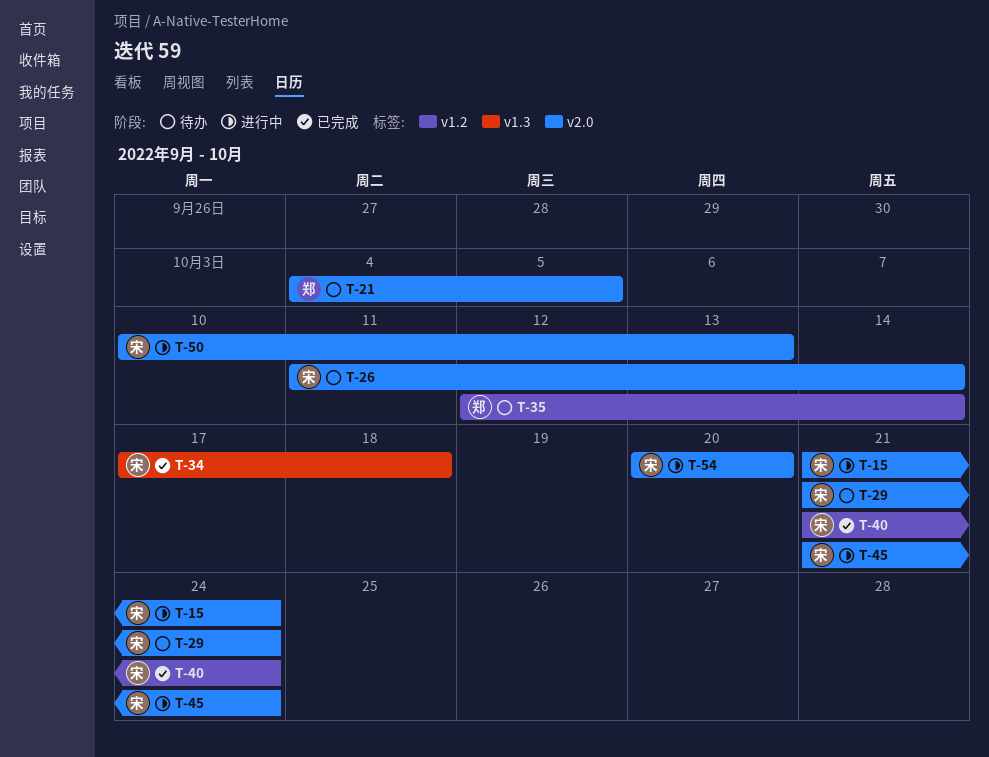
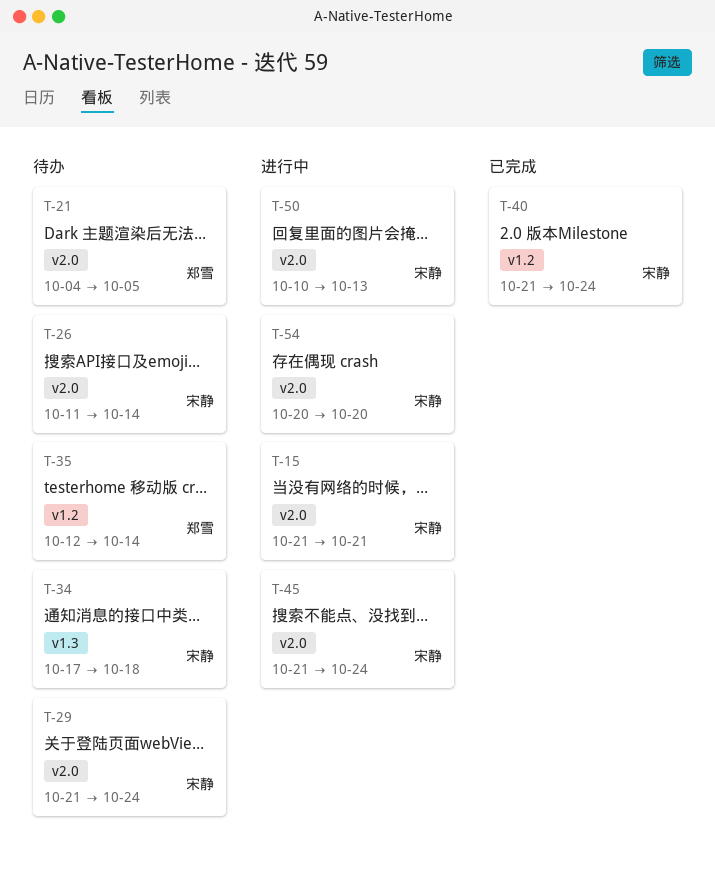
T-15, due: Oct 24 -> Oct 21
T-34, status: 已完成 -> 待办

